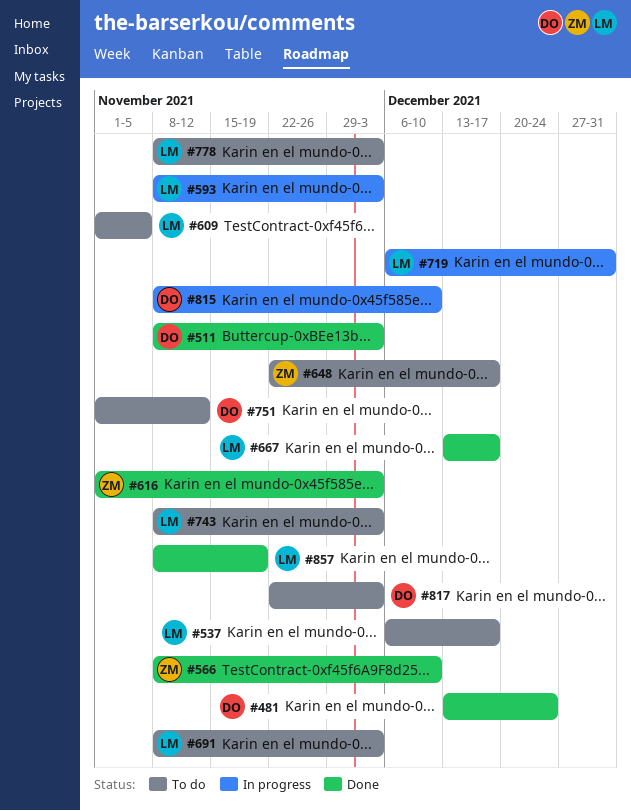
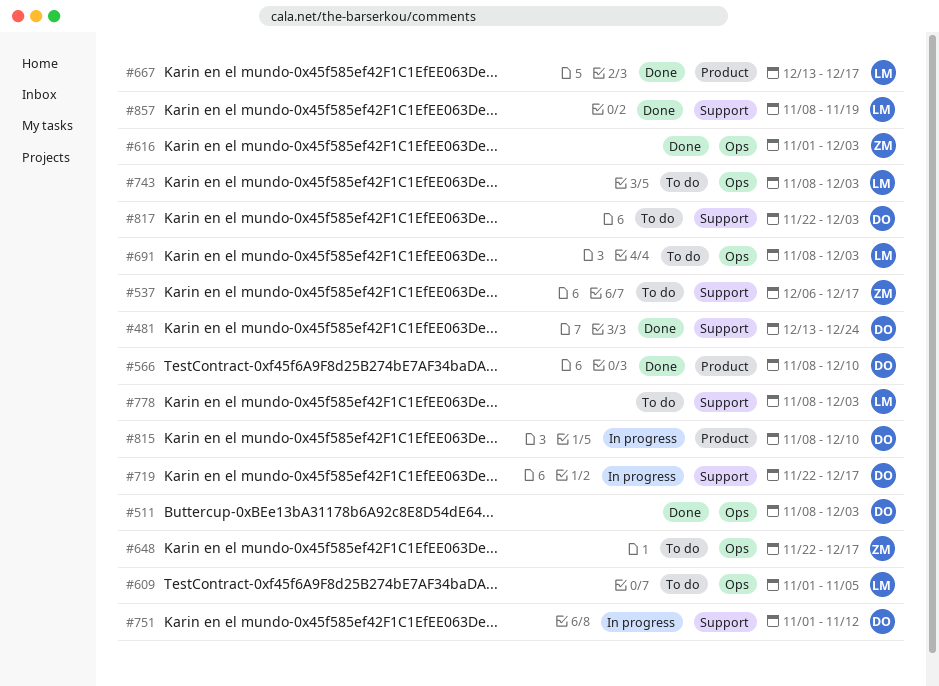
#537, owner: LM -> ZM
#566, owner: ZM -> DO
#593: present -> none
#719, owner: LM -> DO
#719, start: Dec 6 -> Nov 22
#719, due: Dec 31 -> Dec 17
#751, status: To do -> In progress

